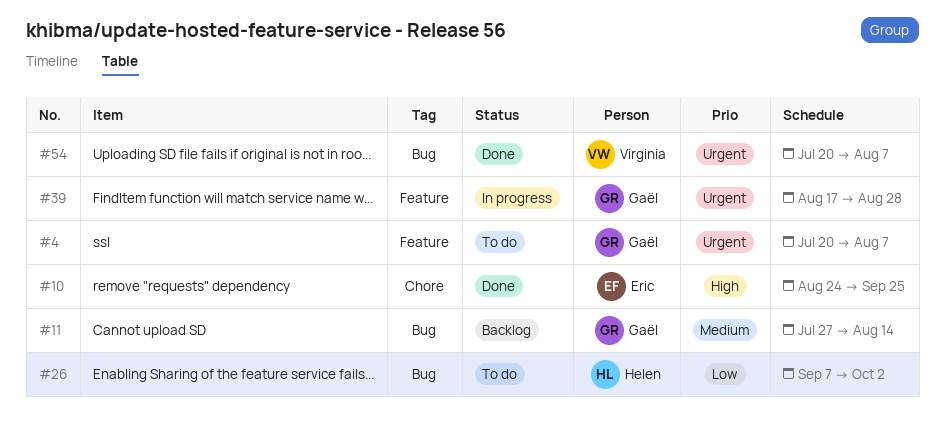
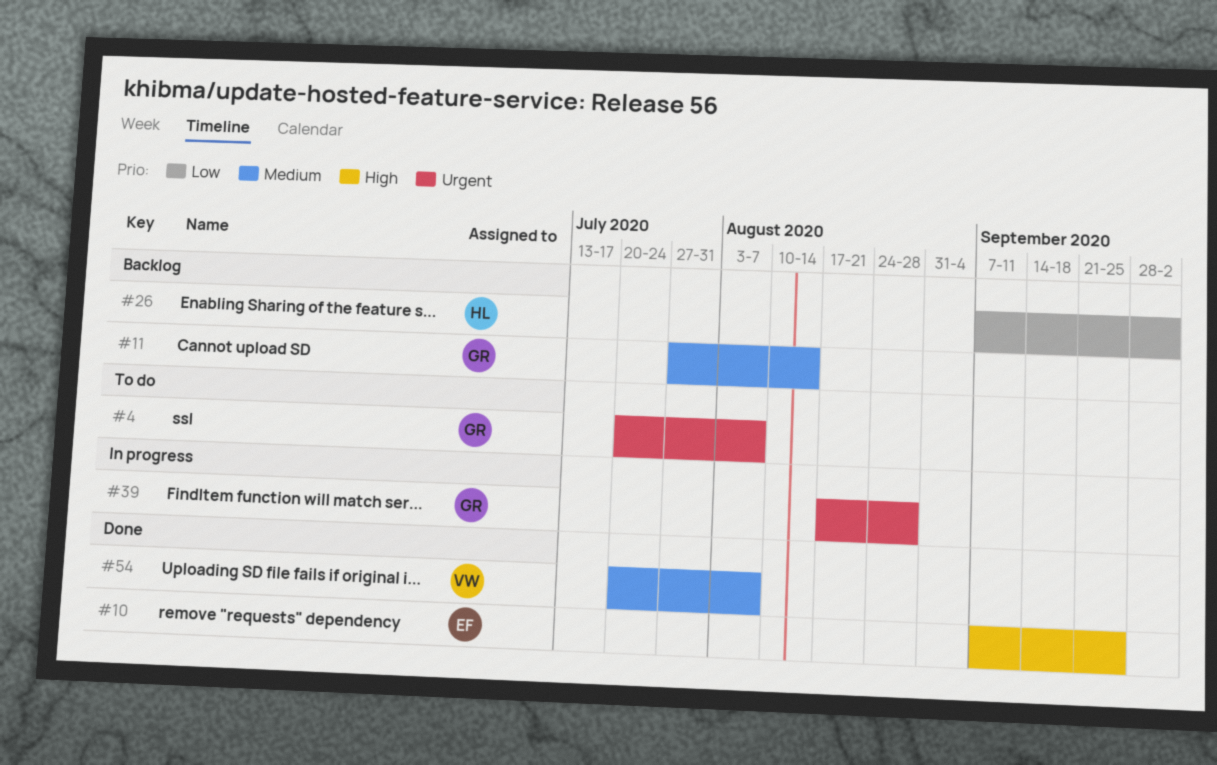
#10, start: Aug 24 -> Sep 7
#26, status: To do -> Backlog
#54, priority: Urgent -> Medium

